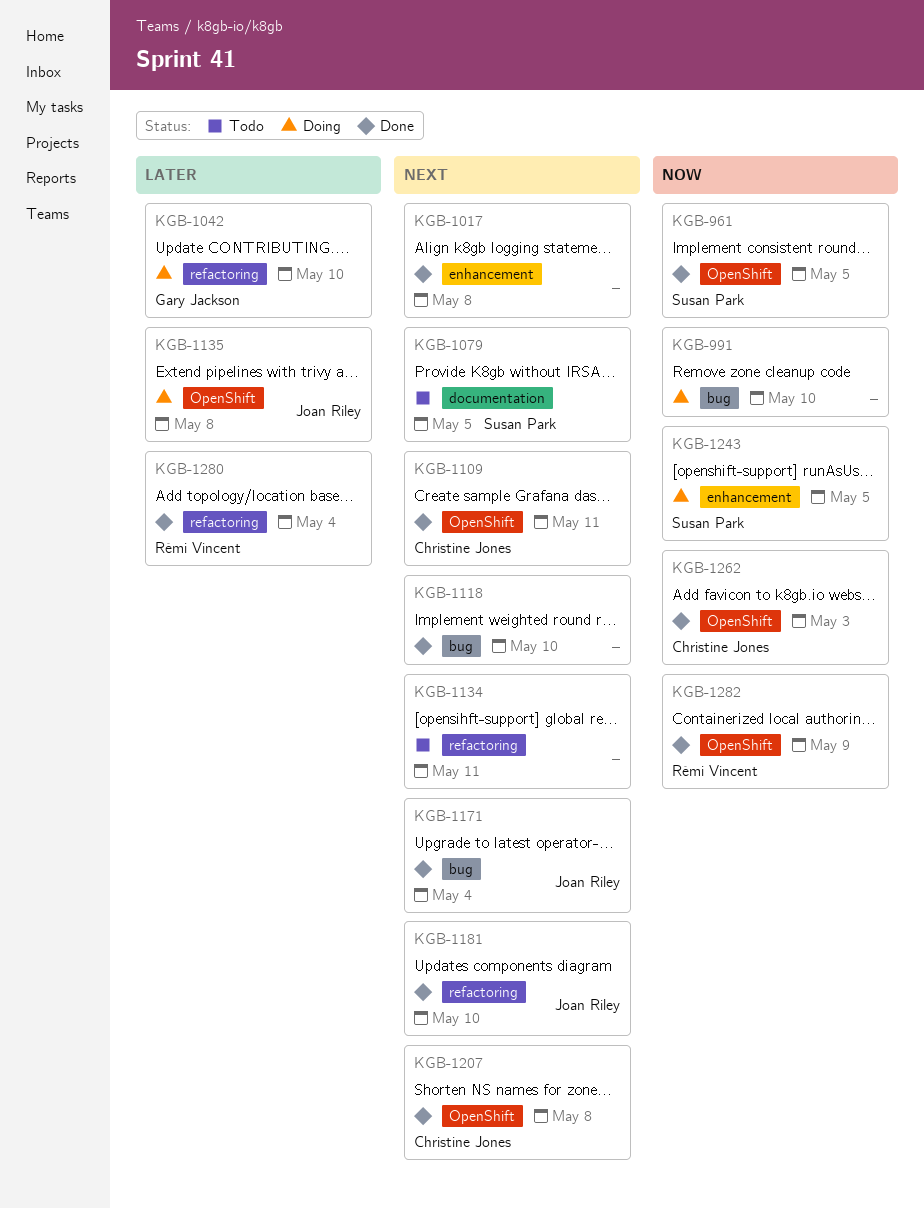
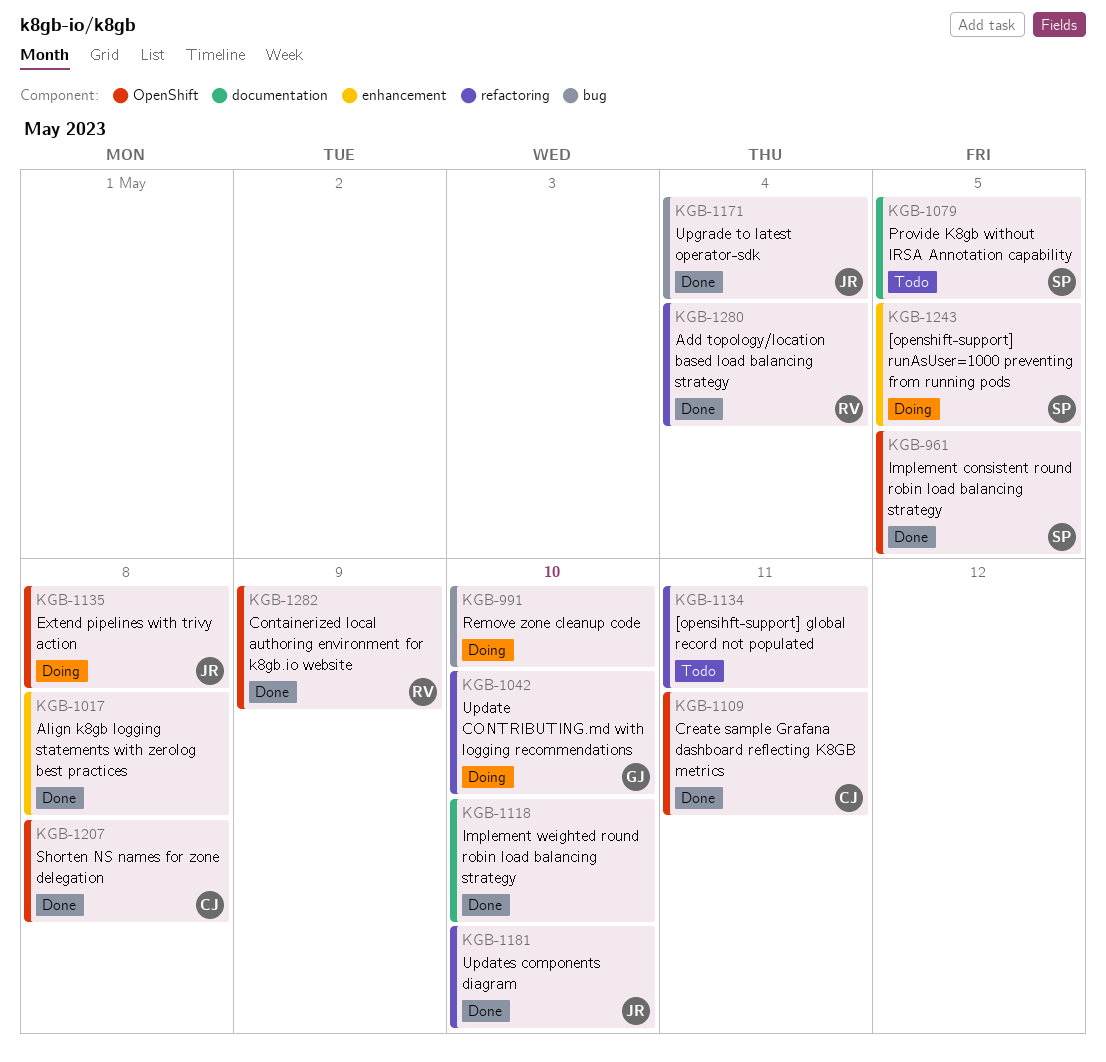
KGB-1118, label: bug -> documentation
KGB-1262: present -> none

